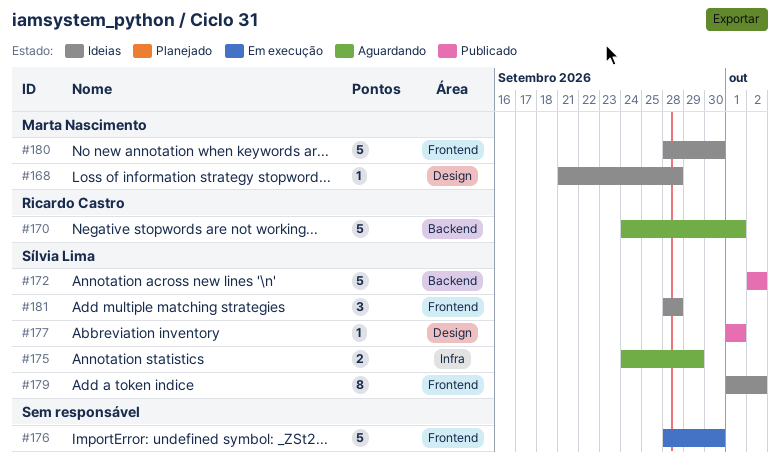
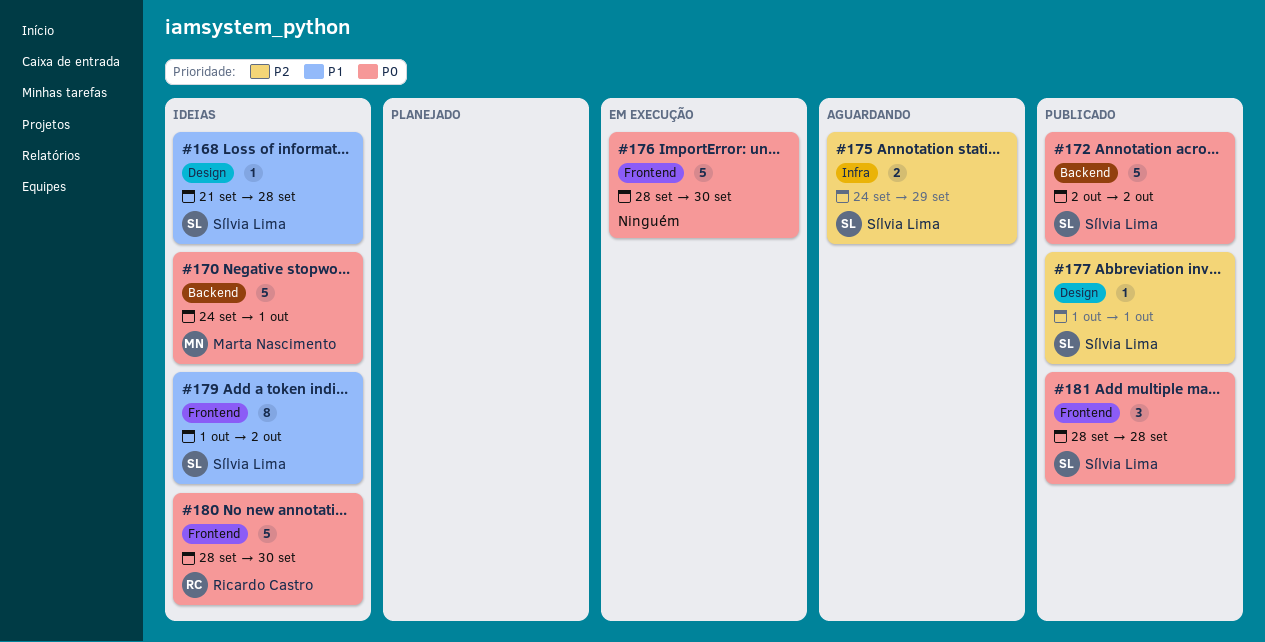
#168, owner: Marta Nascimento -> Sílvia Lima
#170, status: Aguardando -> Ideias
#170, owner: Ricardo Castro -> Marta Nascimento
#180, owner: Marta Nascimento -> Ricardo Castro
#181, status: Ideias -> Publicado

